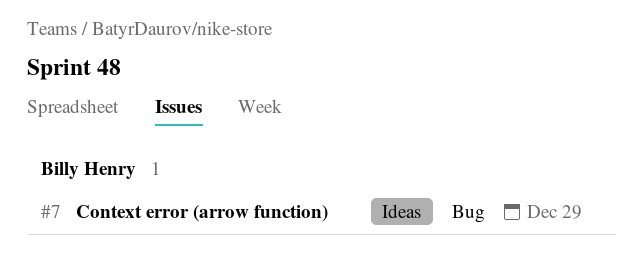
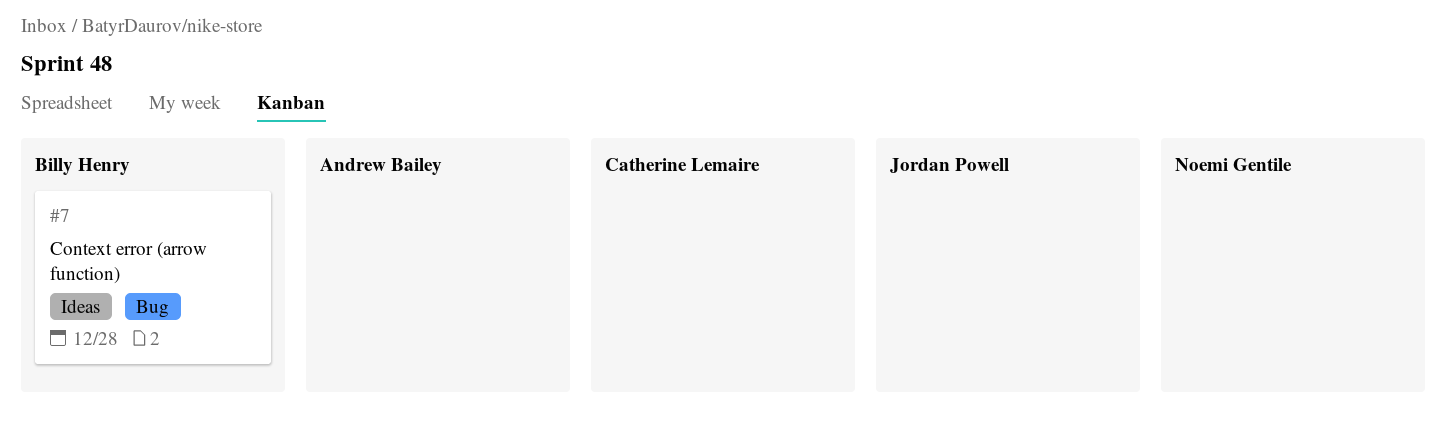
#7, due: Dec 29 -> Dec 28

